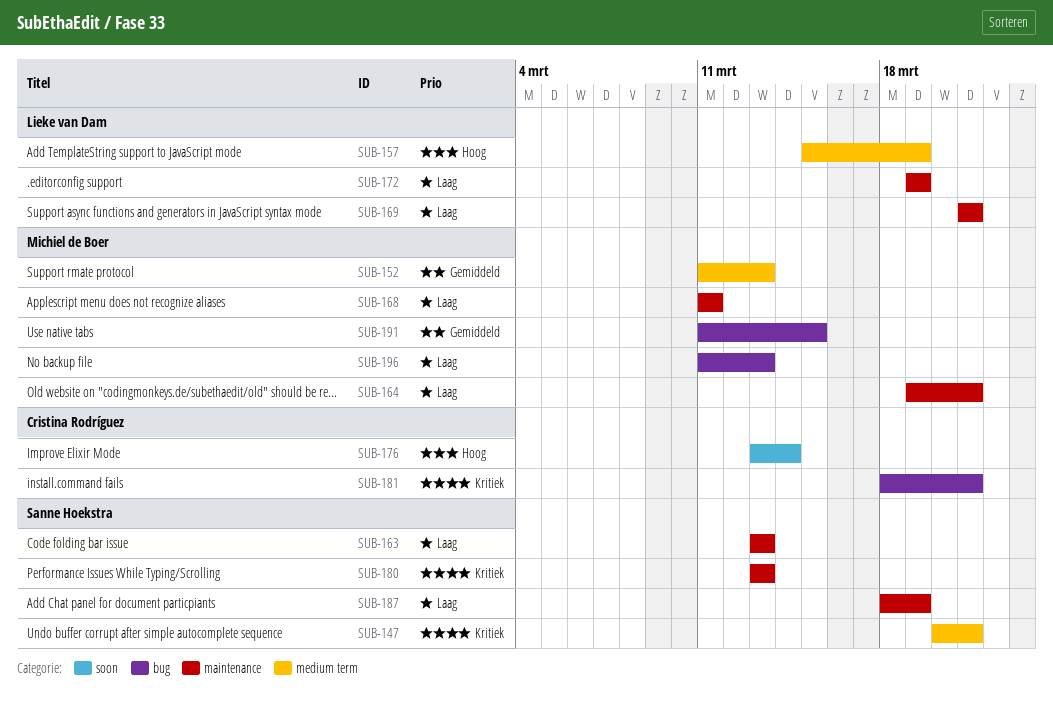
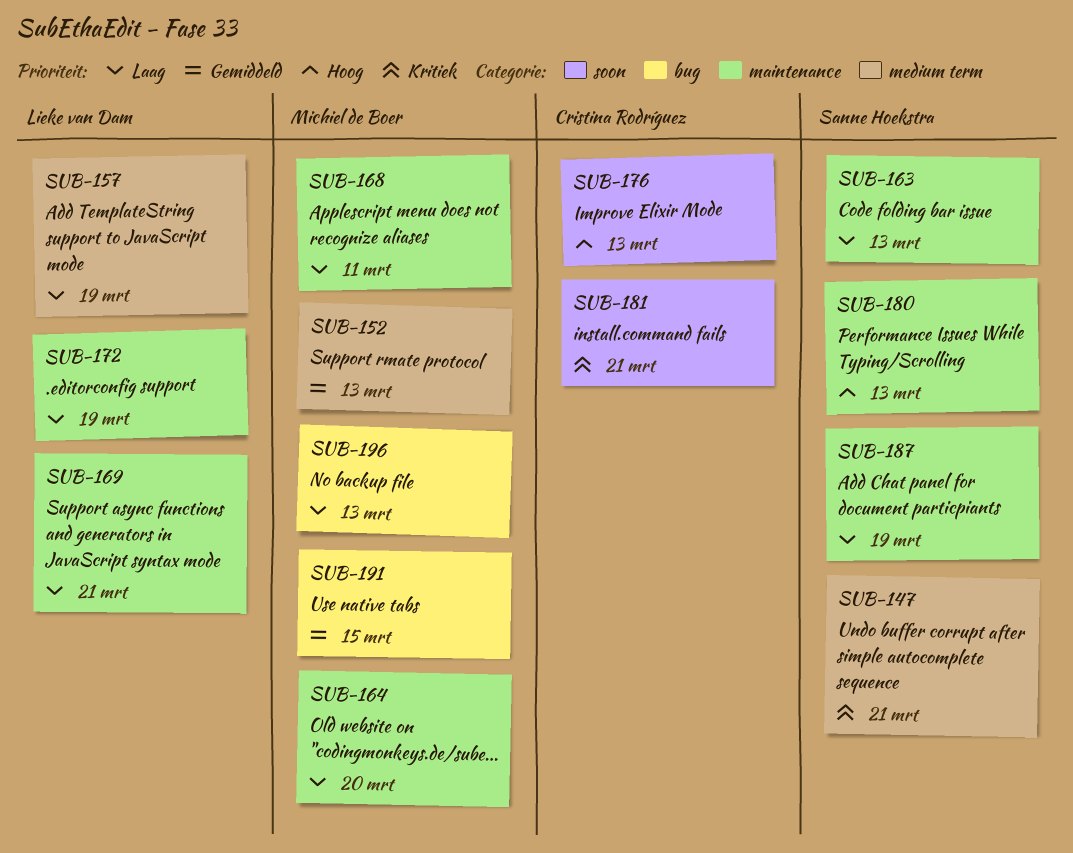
SUB-157, priority: Hoog -> Laag
SUB-164, due: Mar 21 -> Mar 20
SUB-176, due: Mar 14 -> Mar 13
SUB-180, priority: Kritiek -> Hoog
SUB-181, label: bug -> soon

